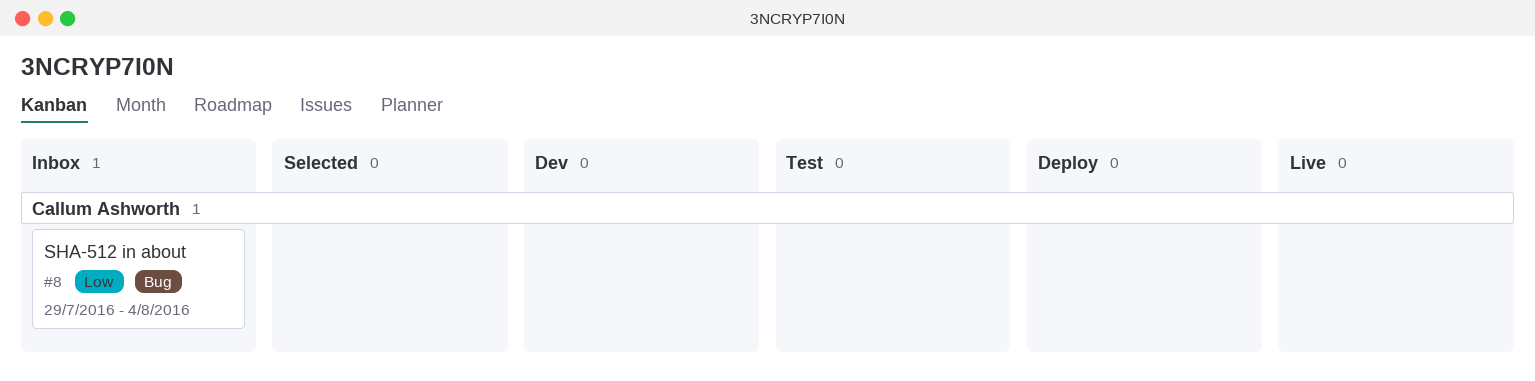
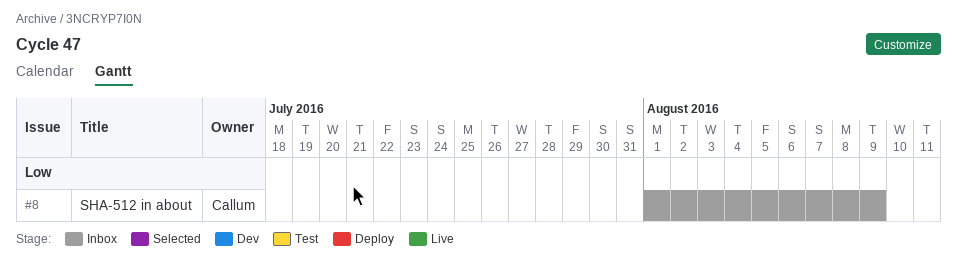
#8, start: Jul 29 -> Aug 1
#8, due: Aug 4 -> Aug 9

